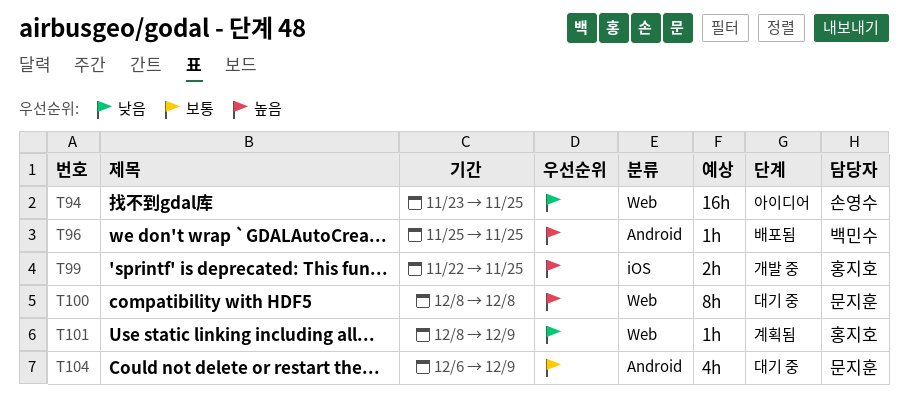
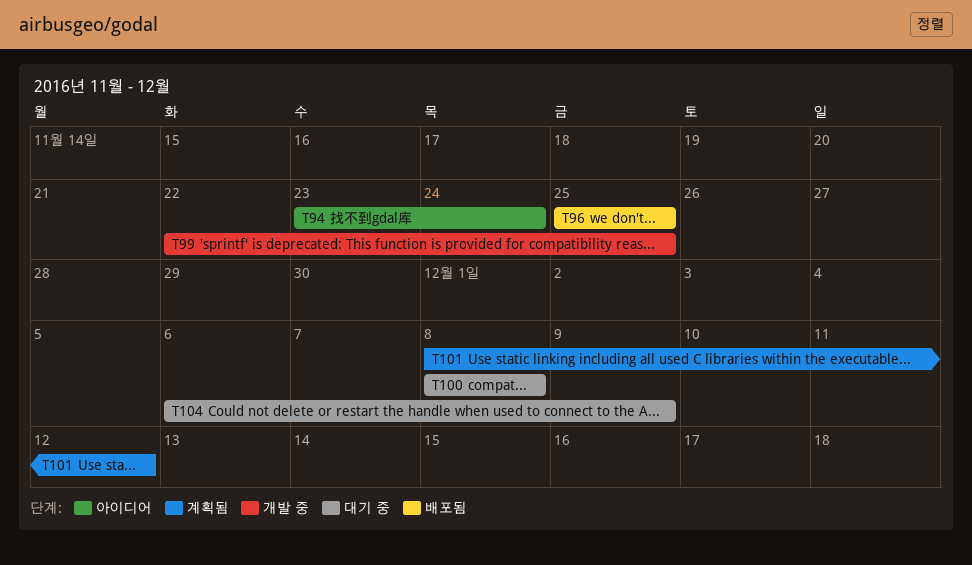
T94, due: Nov 25 -> Nov 24
T101, due: Dec 9 -> Dec 12

